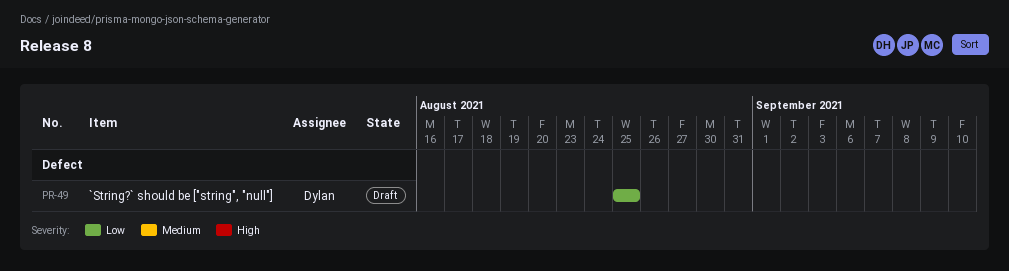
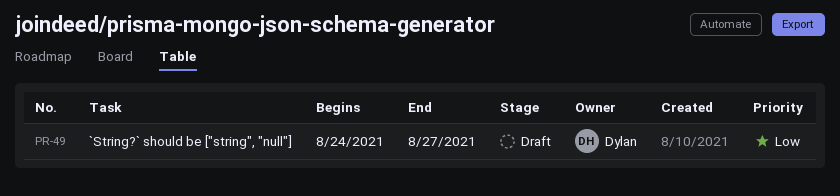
PR-49, start: Aug 25 -> Aug 24
PR-49, due: Aug 25 -> Aug 27

